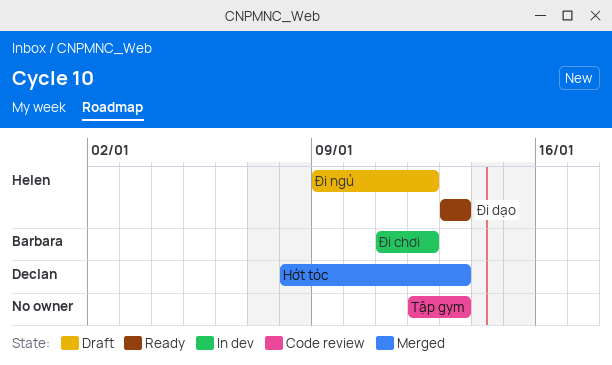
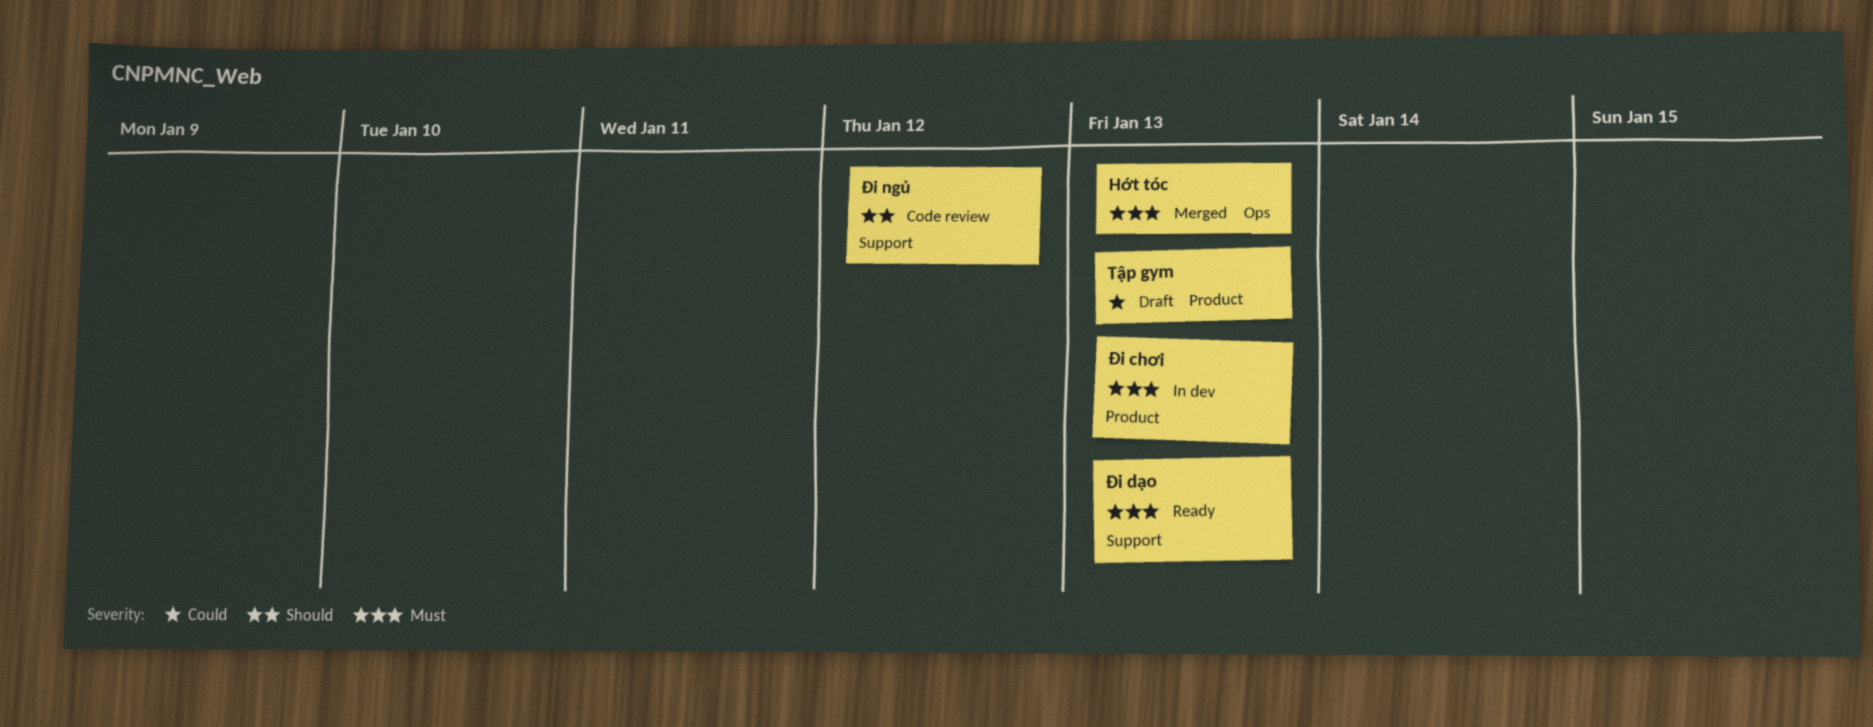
Tập gym, status: Code review -> Draft
Đi chơi, due: Jan 12 -> Jan 13
Đi ngủ, status: Draft -> Code review

